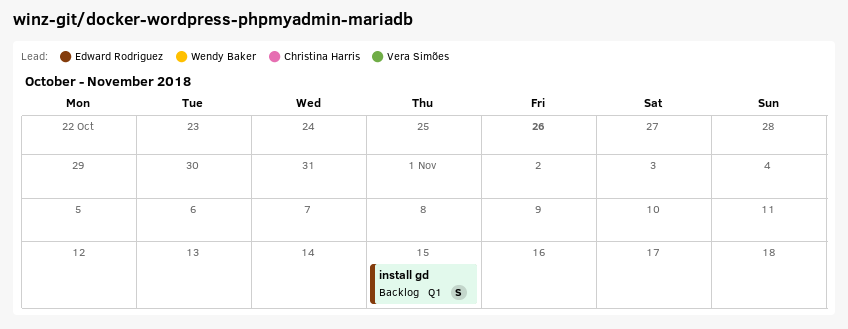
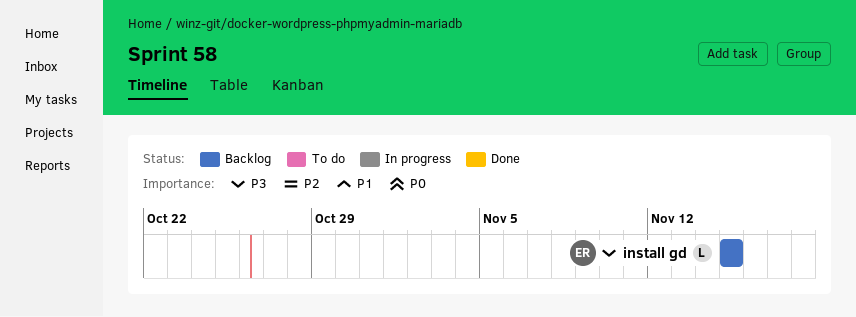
install gd, estimate: S -> L

